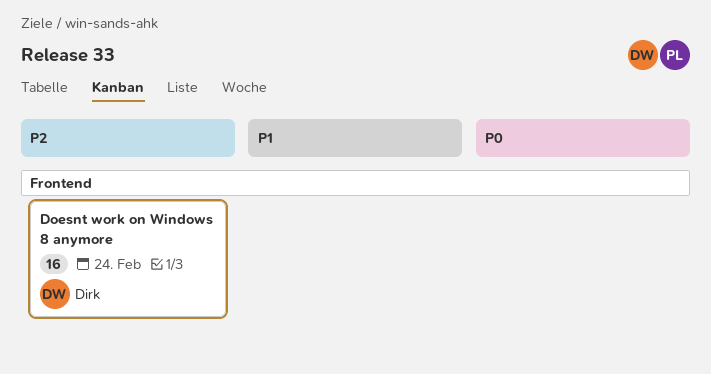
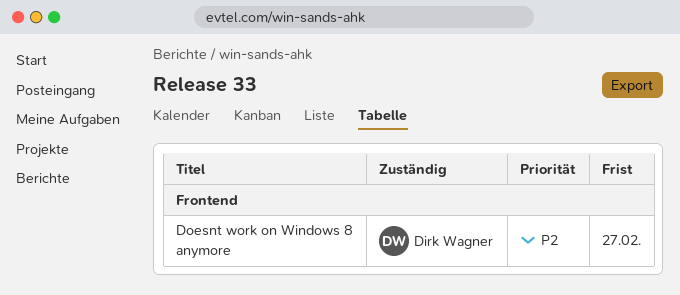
Doesnt work on Windows 8 anymore, due: Feb 24 -> Feb 27

